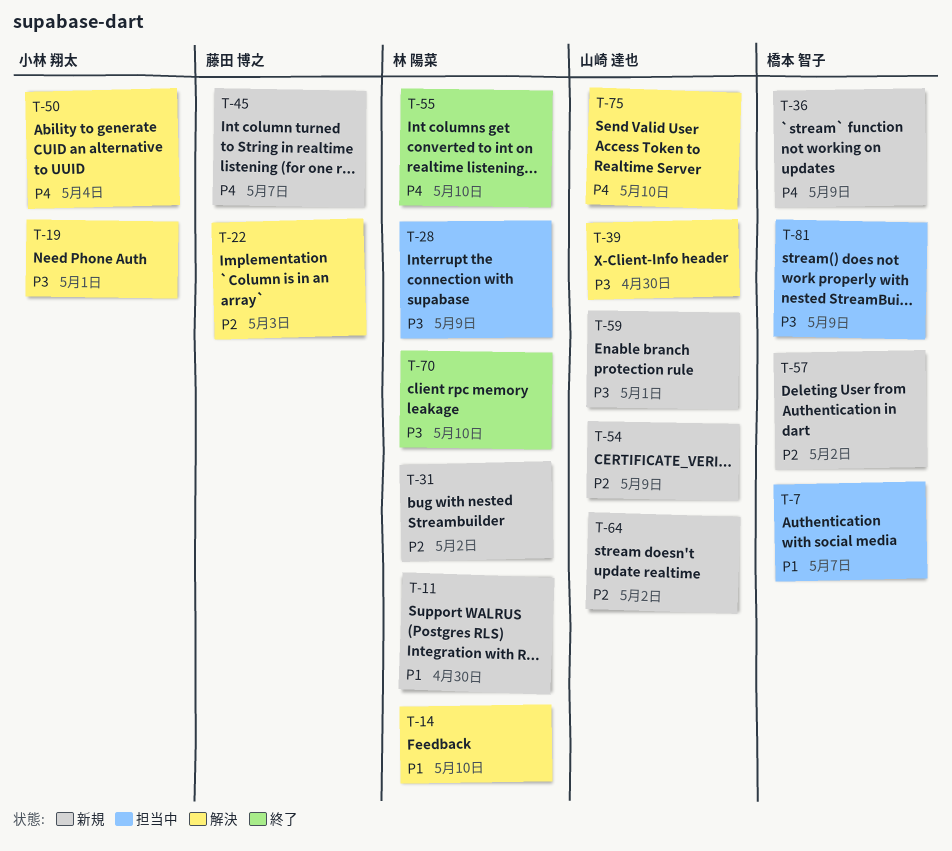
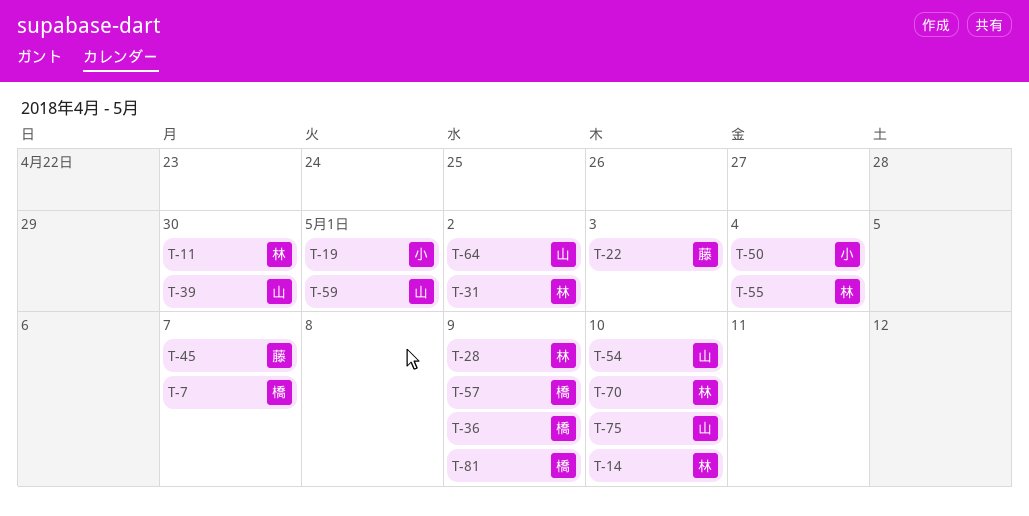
T-54, due: May 9 -> May 10
T-55, due: May 10 -> May 4
T-57, due: May 2 -> May 9

